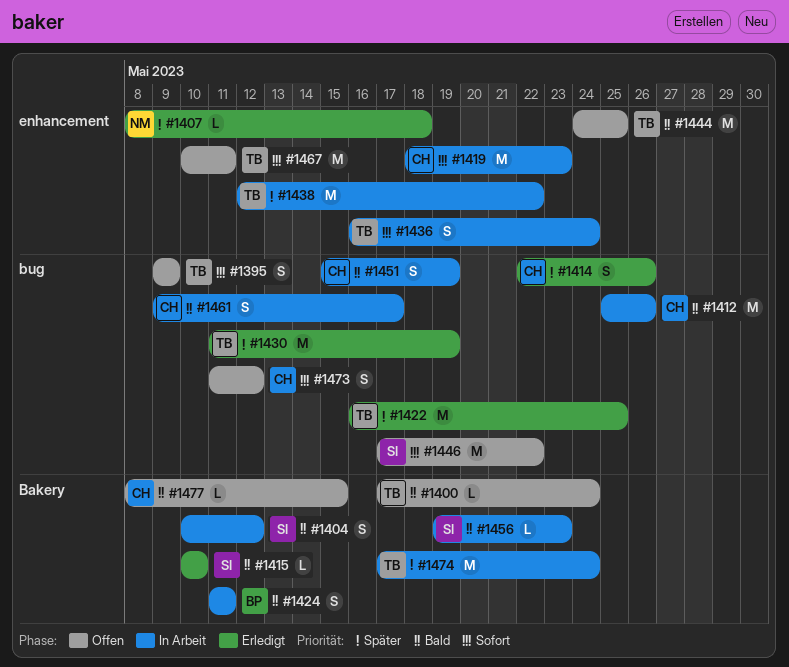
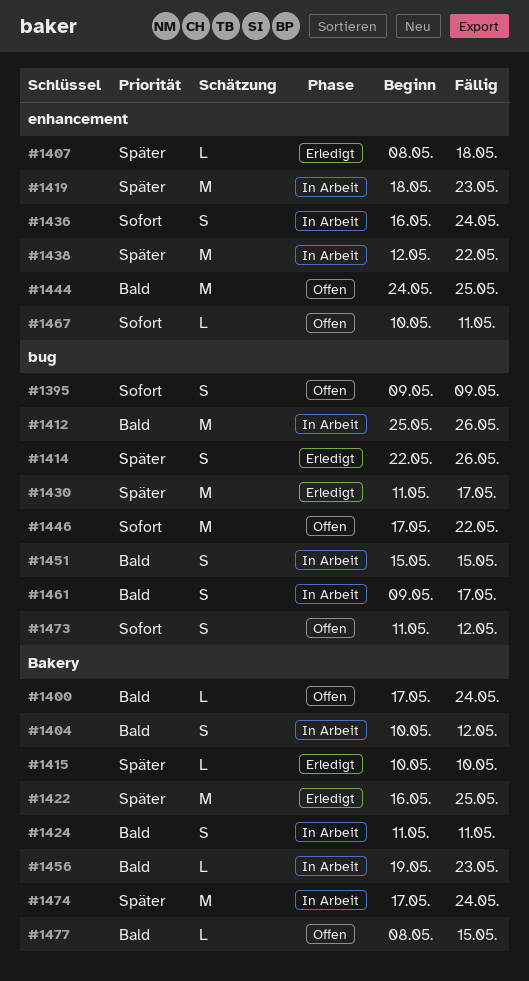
#1415, priority: Bald -> Später
#1419, priority: Sofort -> Später
#1422, label: bug -> Bakery
#1430, due: May 19 -> May 17
#1451, due: May 19 -> May 15
#1467, estimate: M -> L

